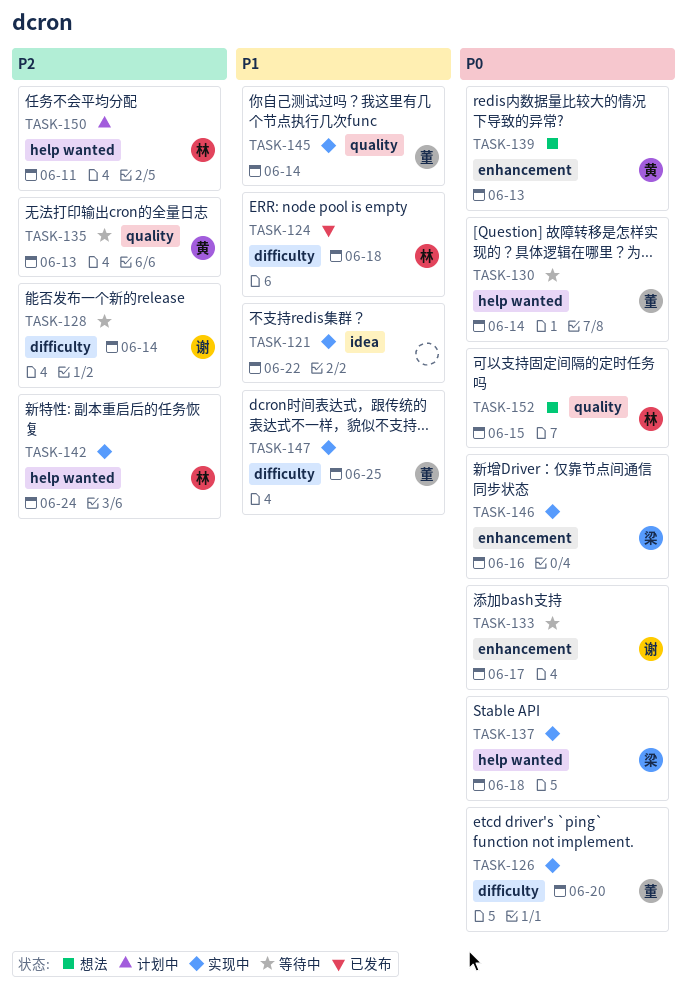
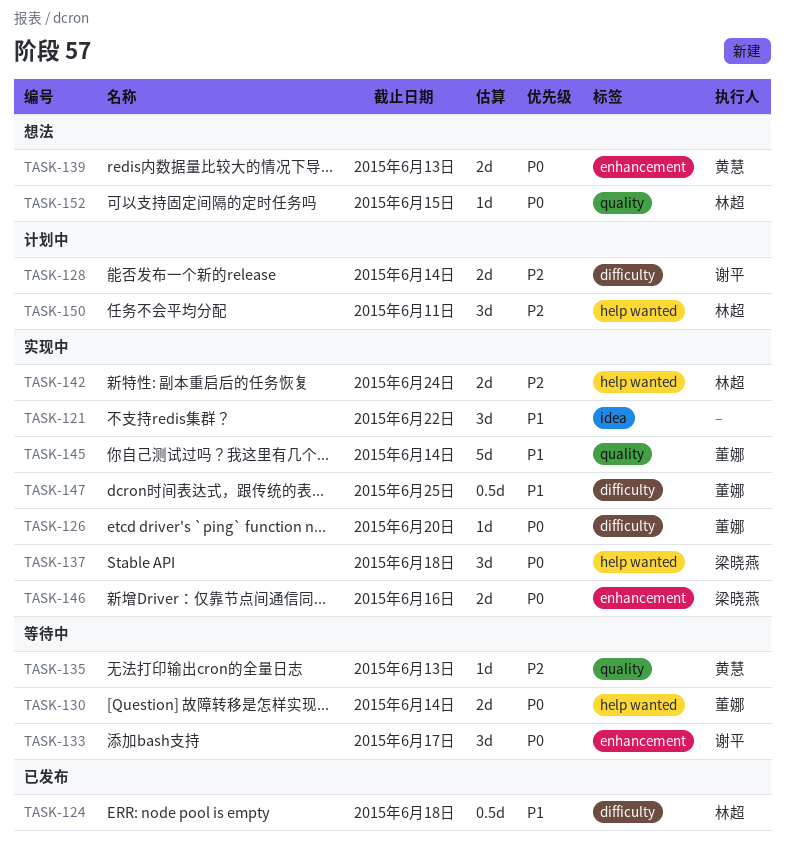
TASK-128, status: 等待中 -> 计划中

